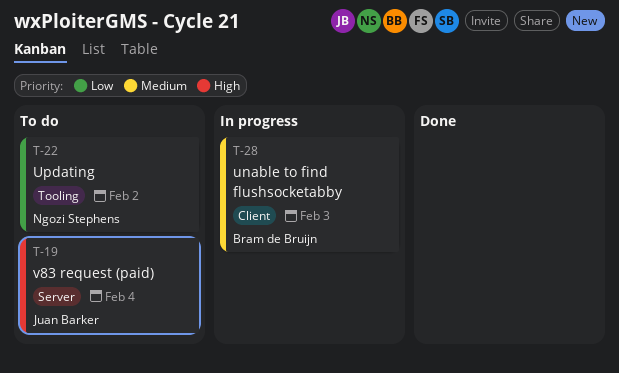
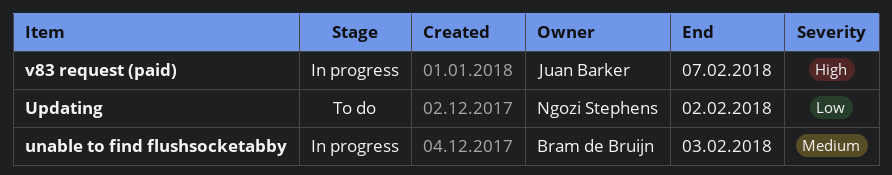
v83 request (paid), status: To do -> In progress
v83 request (paid), due: Feb 4 -> Feb 7

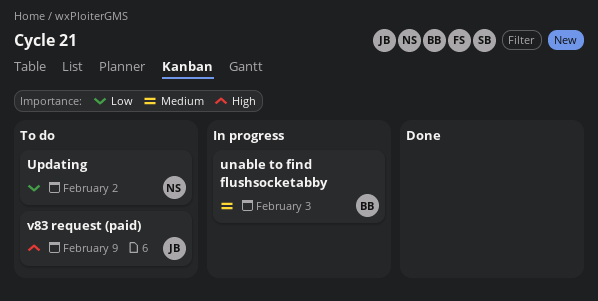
v83 request (paid), status: In progress -> To do
v83 request (paid), due: Feb 7 -> Feb 9

